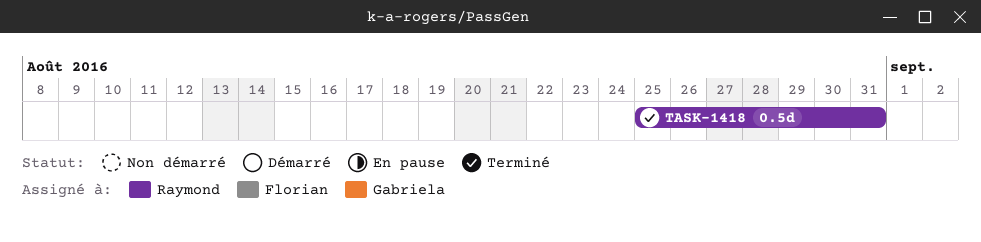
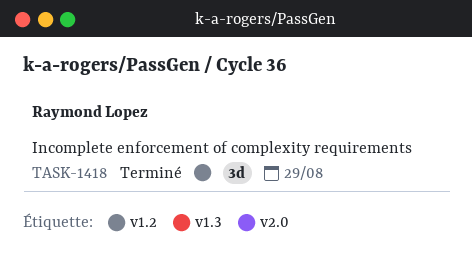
TASK-1418, estimate: 0.5d -> 3d
TASK-1418, due: Aug 31 -> Aug 29

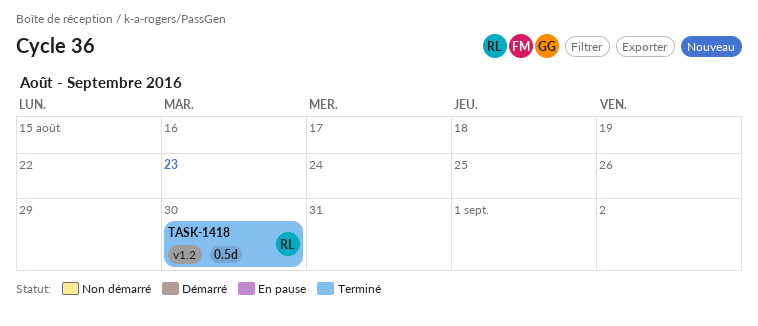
TASK-1418, estimate: 3d -> 0.5d
TASK-1418, due: Aug 29 -> Aug 30

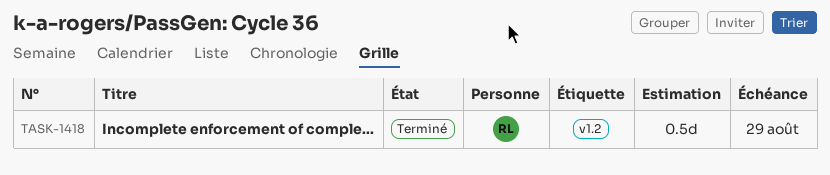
TASK-1418, due: Aug 30 -> Aug 29

